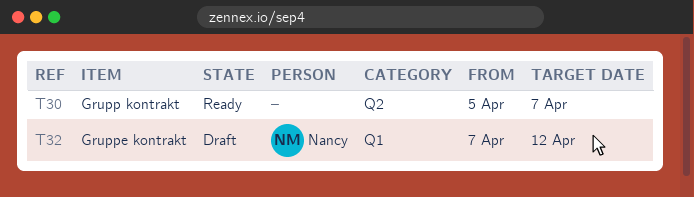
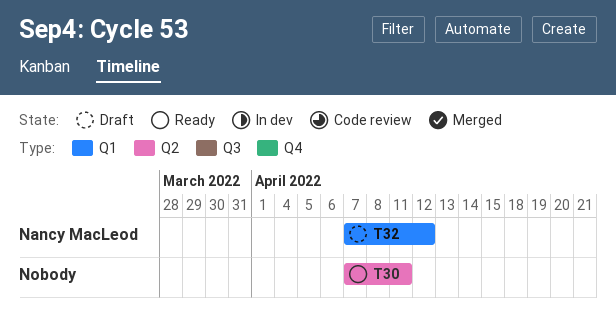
T30, start: Apr 5 -> Apr 7
T30, due: Apr 7 -> Apr 11

